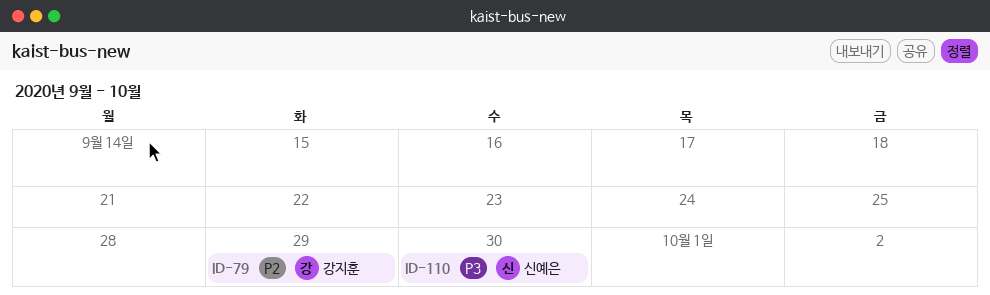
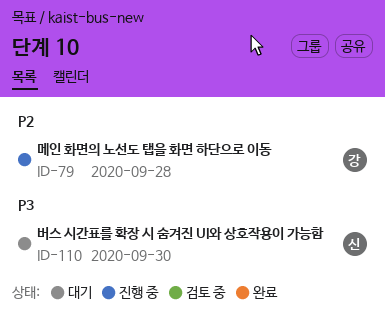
ID-79, due: Sep 29 -> Sep 28

